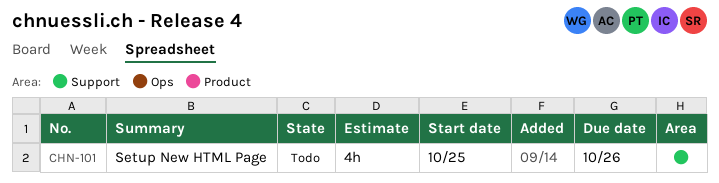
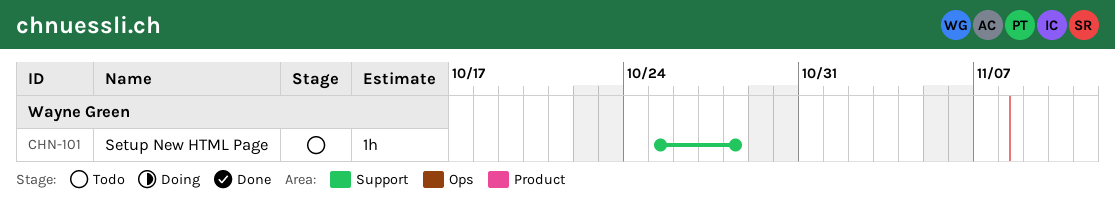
CHN-101, estimate: 4h -> 1h
CHN-101, due: Oct 26 -> Oct 28

